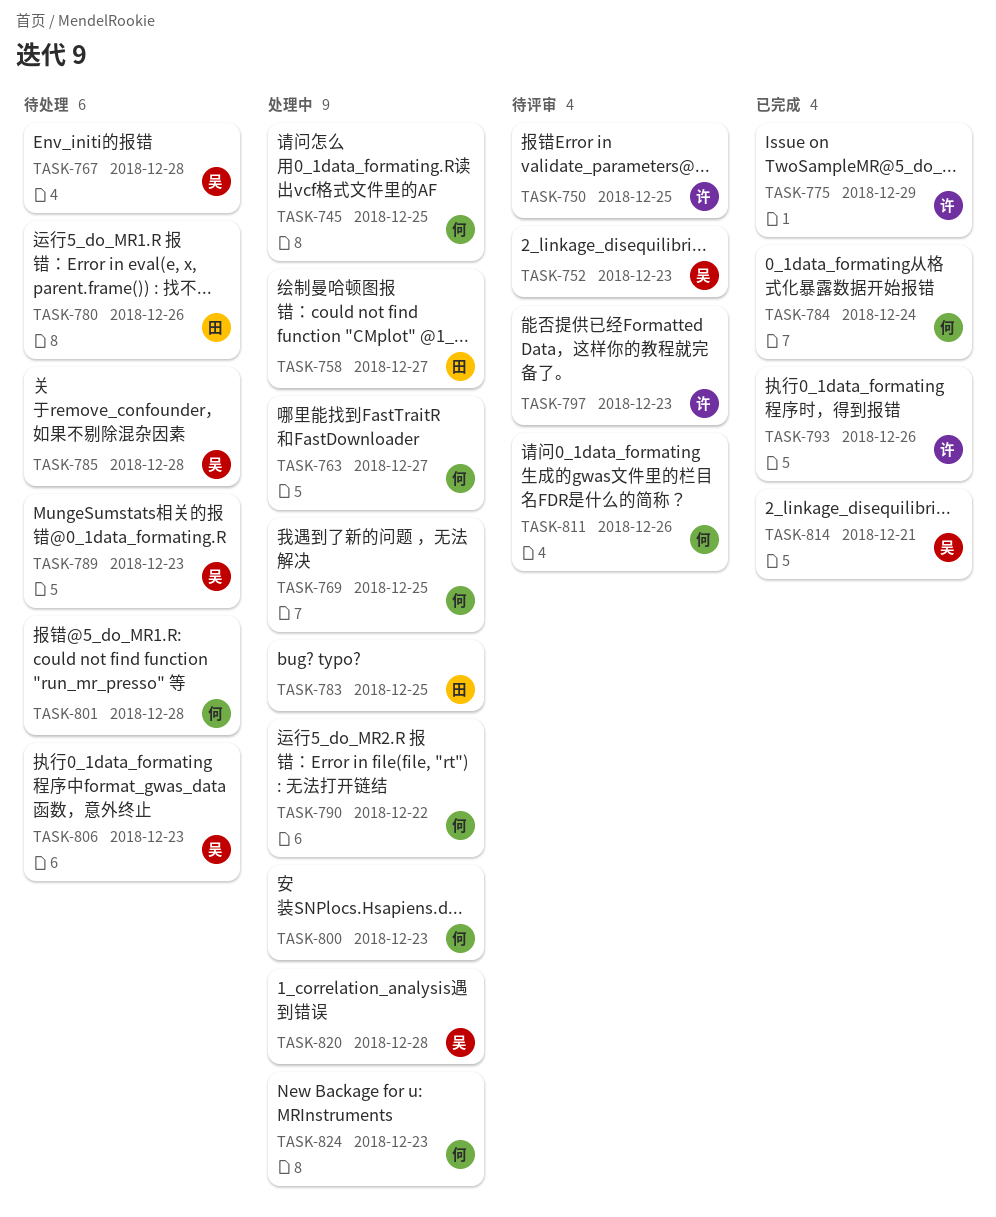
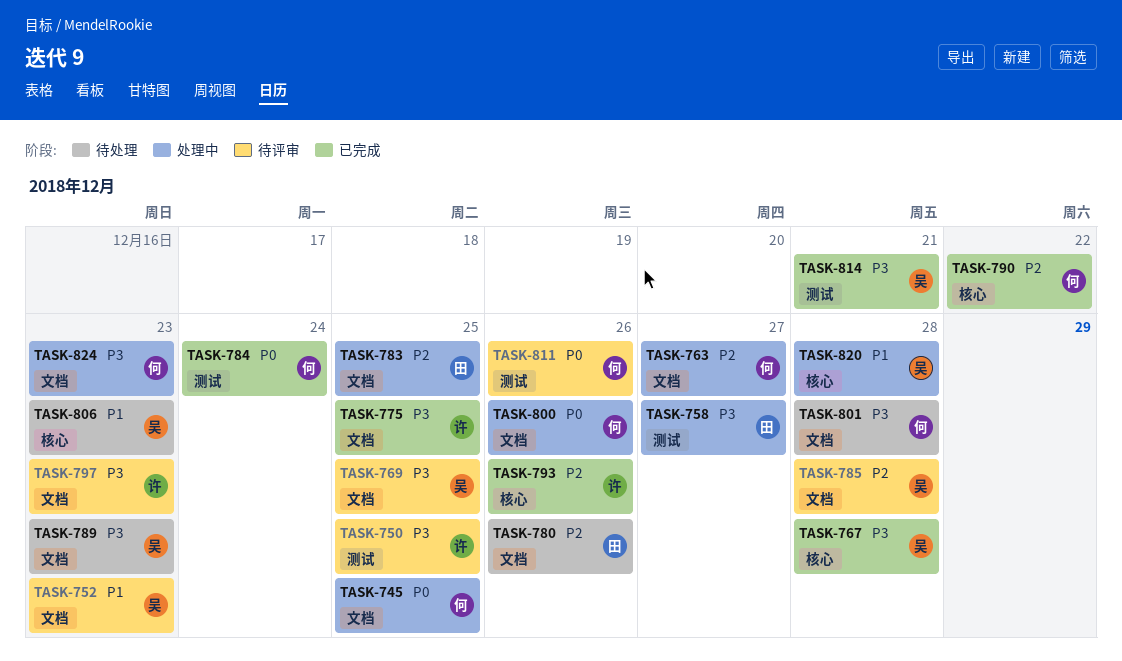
TASK-767, status: 待处理 -> 已完成
TASK-769, status: 处理中 -> 待评审
TASK-769, owner: 何 -> 吴
TASK-775, due: Dec 29 -> Dec 25
TASK-785, status: 待处理 -> 待评审
TASK-790, status: 处理中 -> 已完成
TASK-800, due: Dec 23 -> Dec 26

